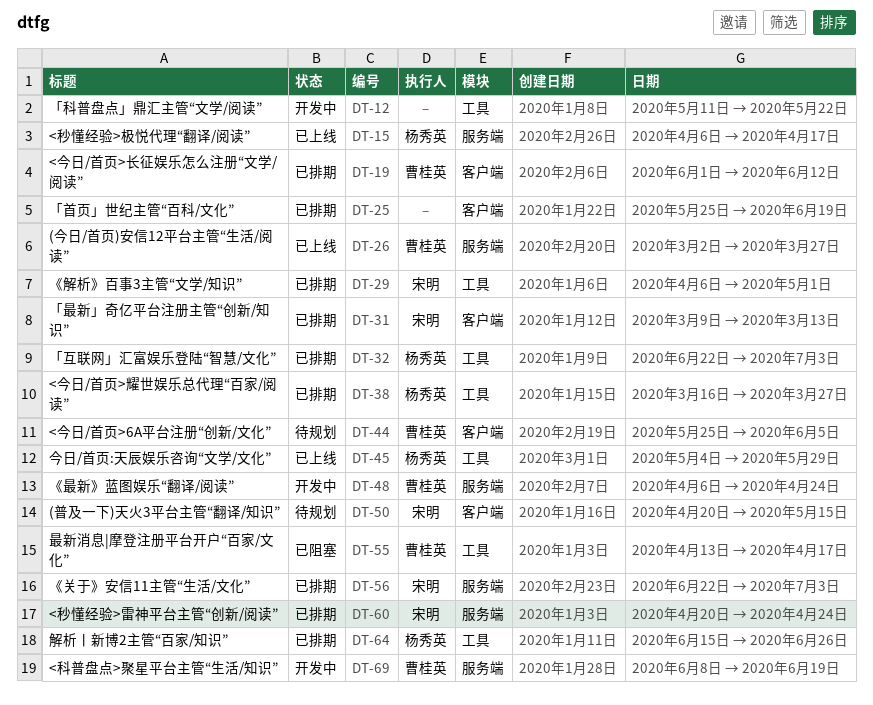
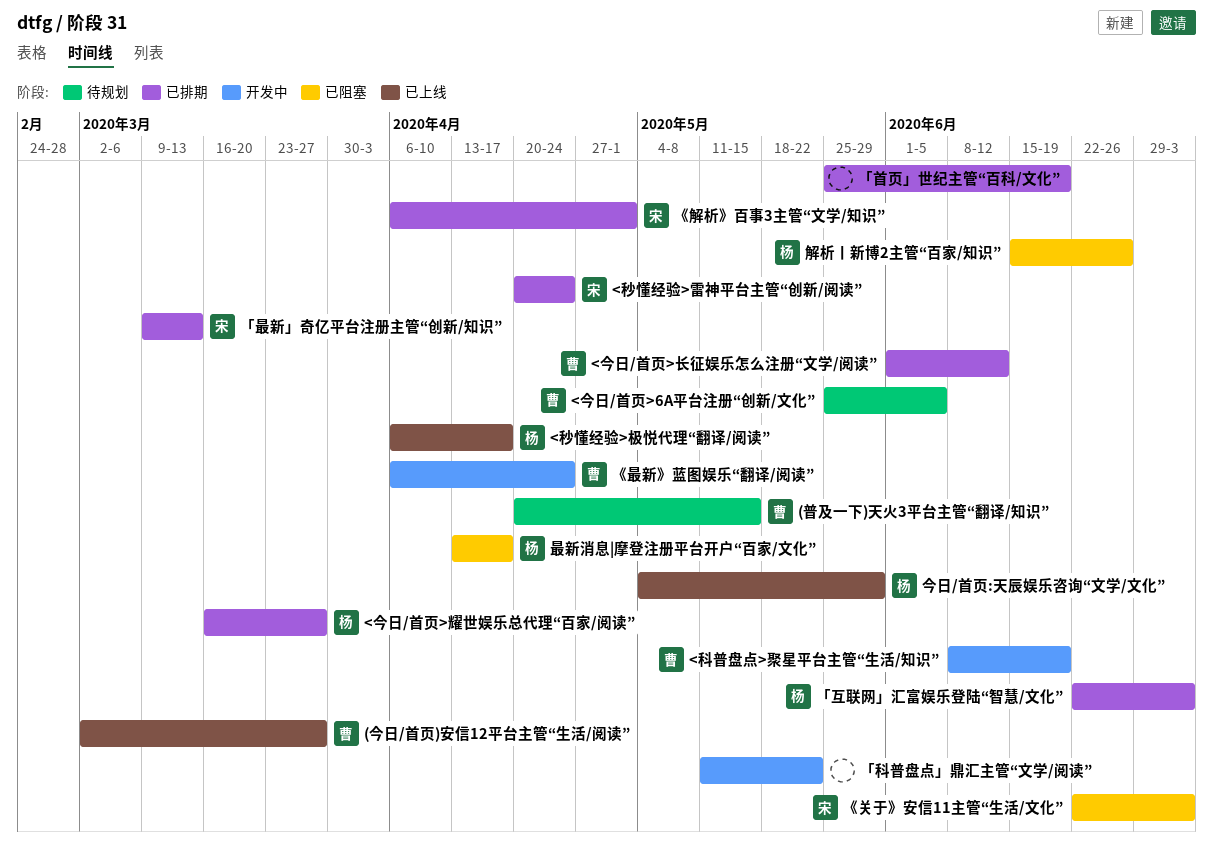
(普及一下)天火3平台主管“翻译/知识”, owner: 宋明 -> 曹桂英
《关于》安信11主管“生活/文化”, status: 已排期 -> 已阻塞
最新消息|摩登注册平台开户“百家/文化”, owner: 曹桂英 -> 杨秀英
解析丨新博2主管“百家/知识”, status: 已排期 -> 已阻塞

